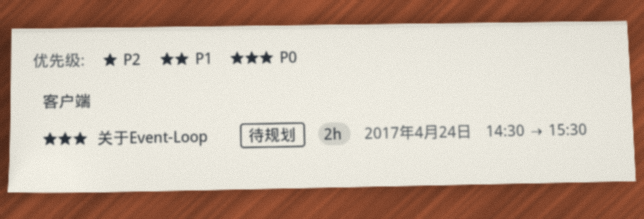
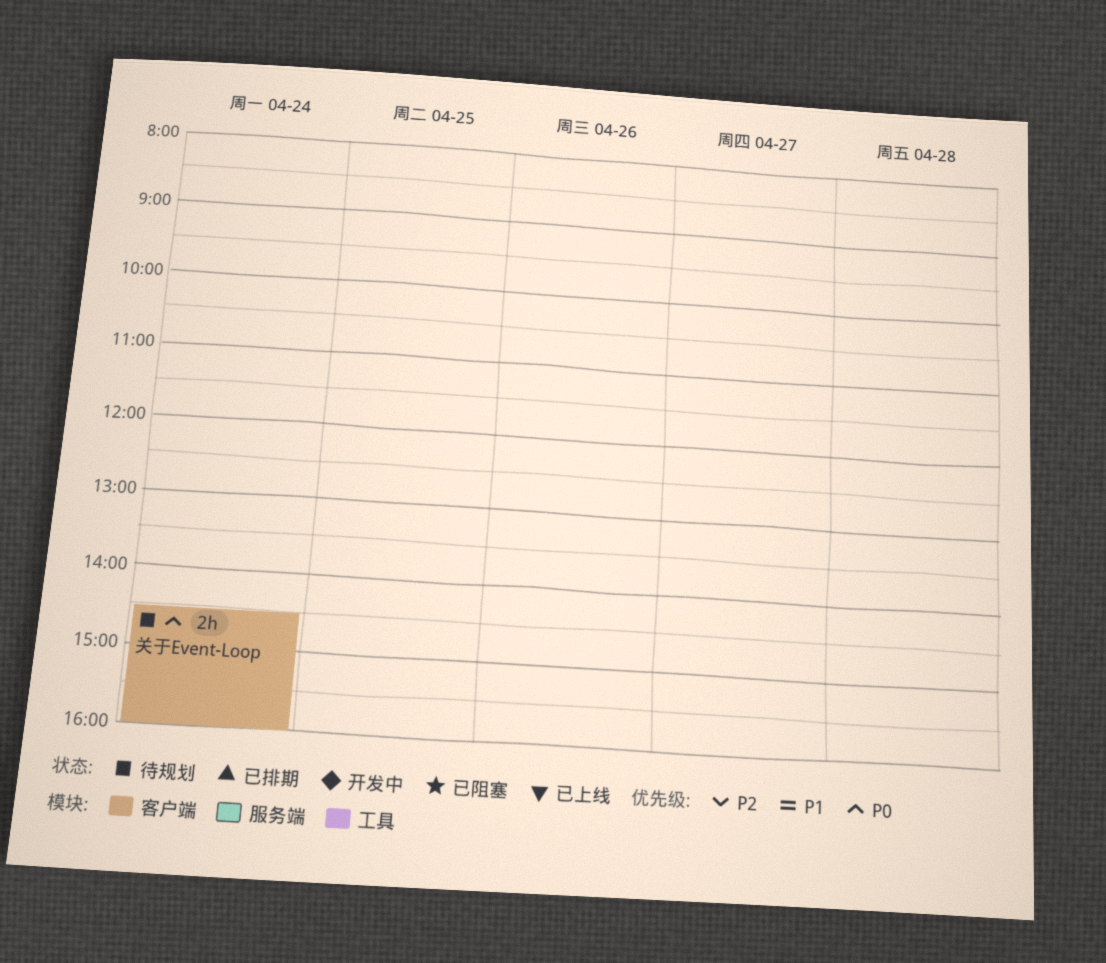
关于Event-Loop, ends: 15:30 -> 16:00

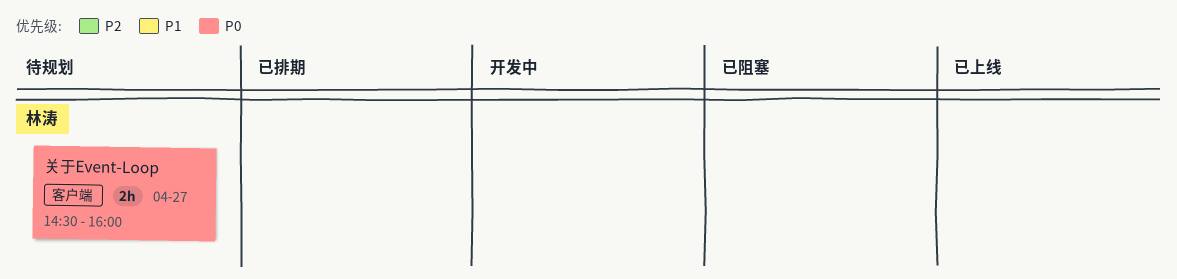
关于Event-Loop, day: Apr 24 -> Apr 27

